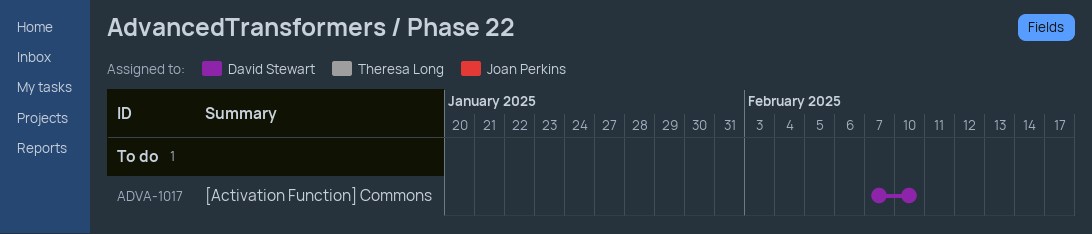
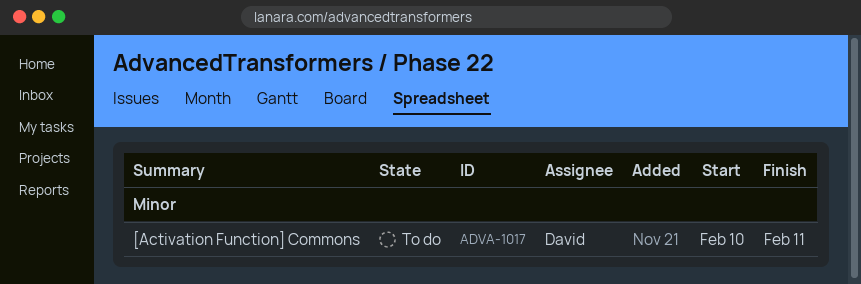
ADVA-1017, start: Feb 7 -> Feb 10
ADVA-1017, due: Feb 10 -> Feb 11

